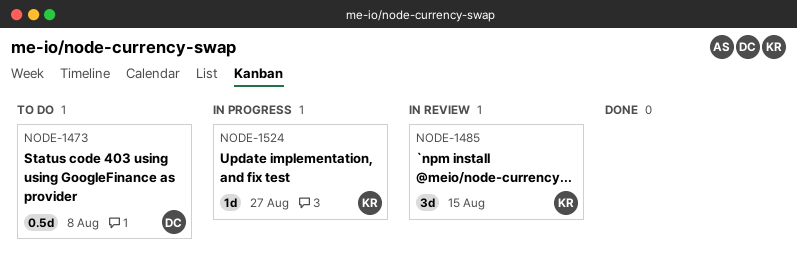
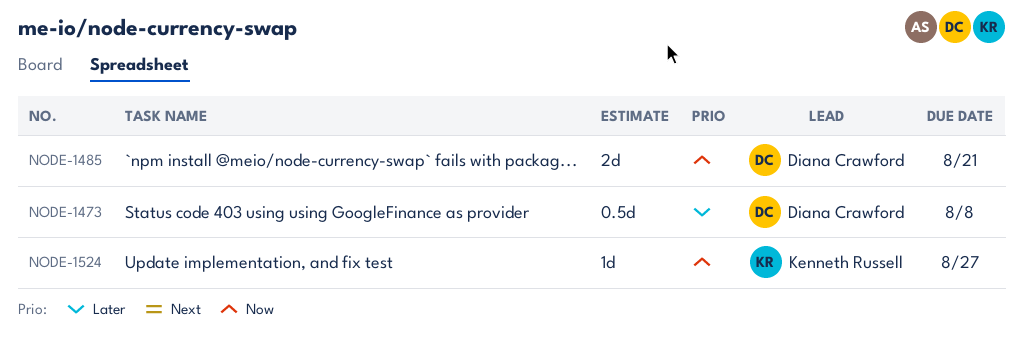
NODE-1485, owner: Kenneth Russell -> Diana Crawford
NODE-1485, estimate: 3d -> 2d
NODE-1485, due: Aug 15 -> Aug 21

